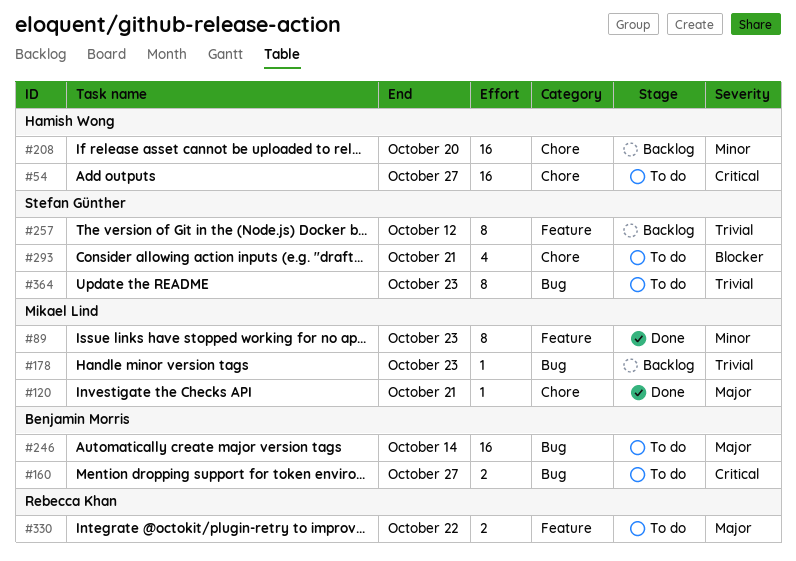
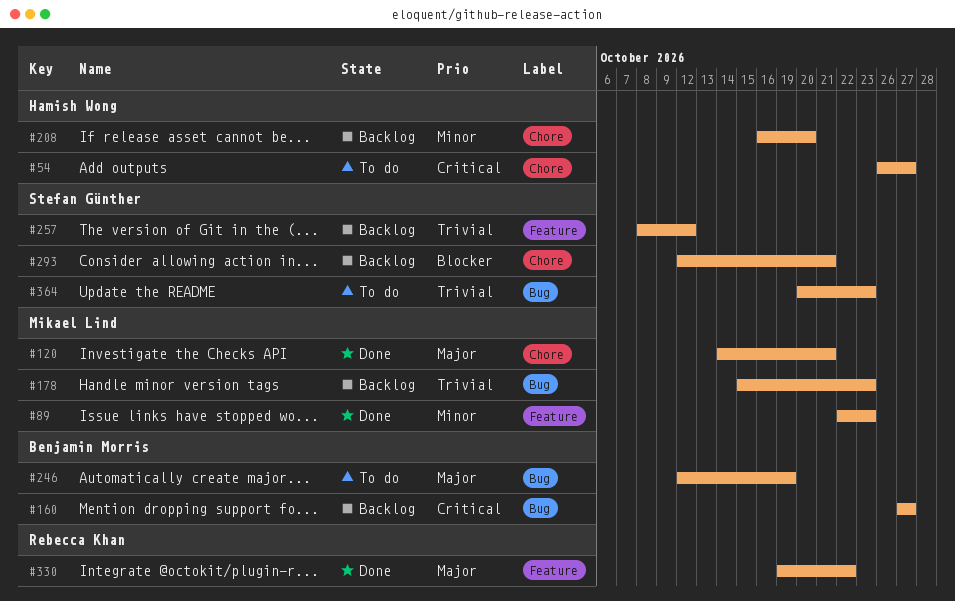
#160, status: To do -> Backlog
#246, due: Oct 14 -> Oct 19
#293, status: To do -> Backlog
#330, status: To do -> Done

